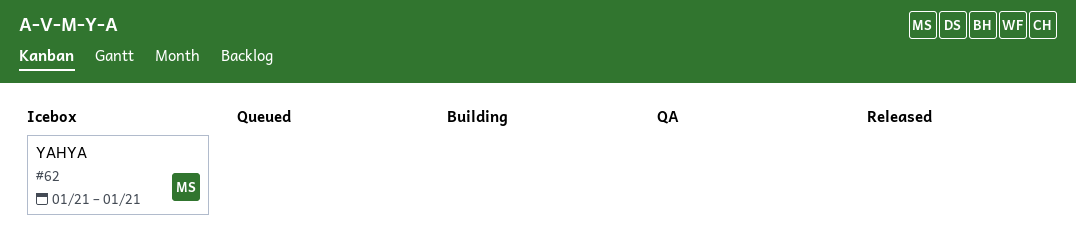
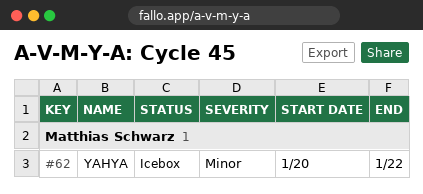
#62, start: Jan 21 -> Jan 20
#62, due: Jan 21 -> Jan 22

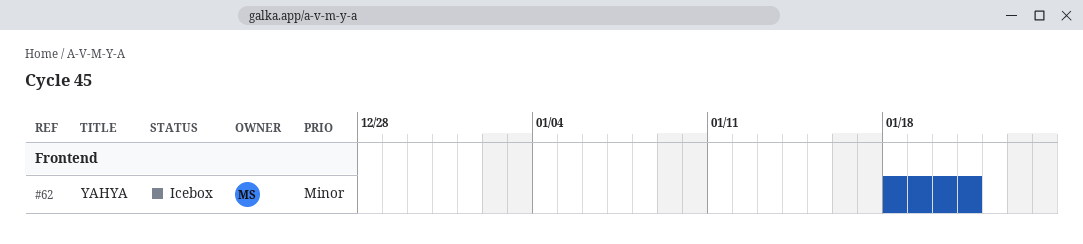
#62, start: Jan 20 -> Jan 18
#62, due: Jan 22 -> Jan 21

